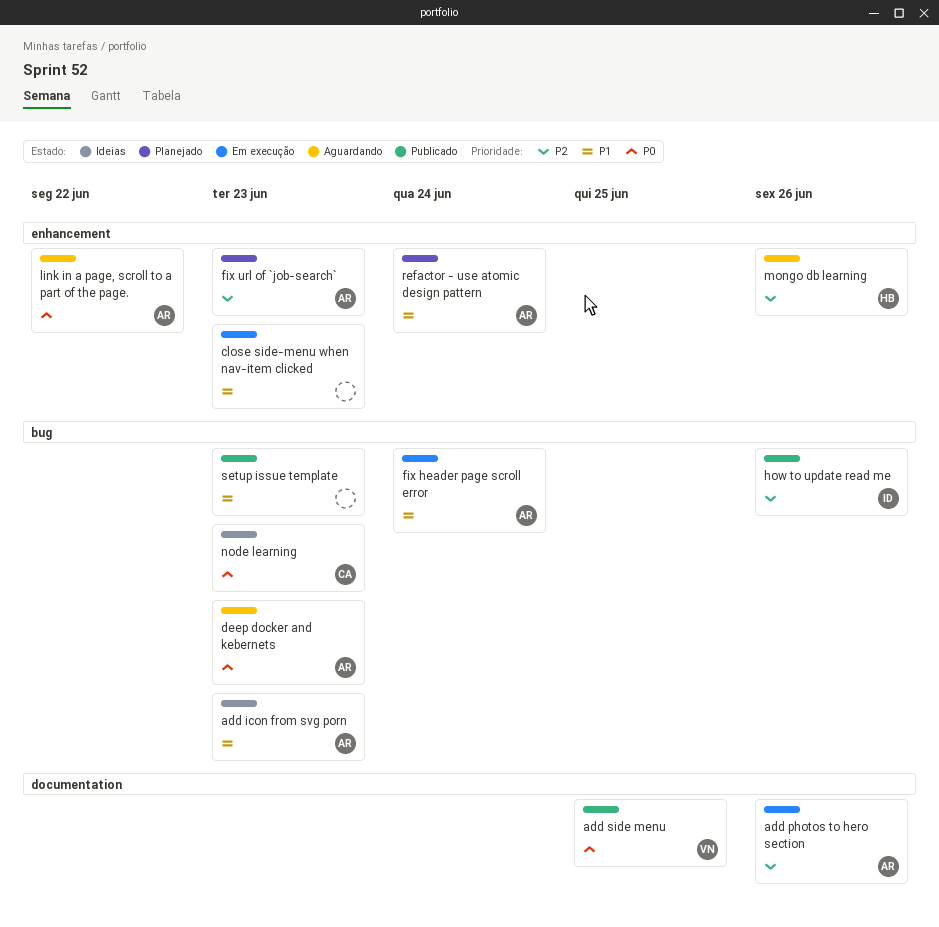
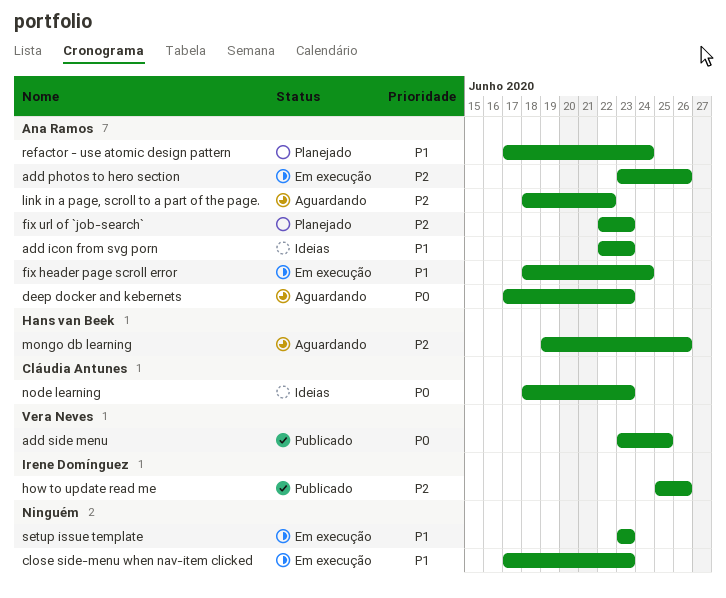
link in a page, scroll to a part of the page., priority: P0 -> P2
setup issue template, status: Publicado -> Em execução

